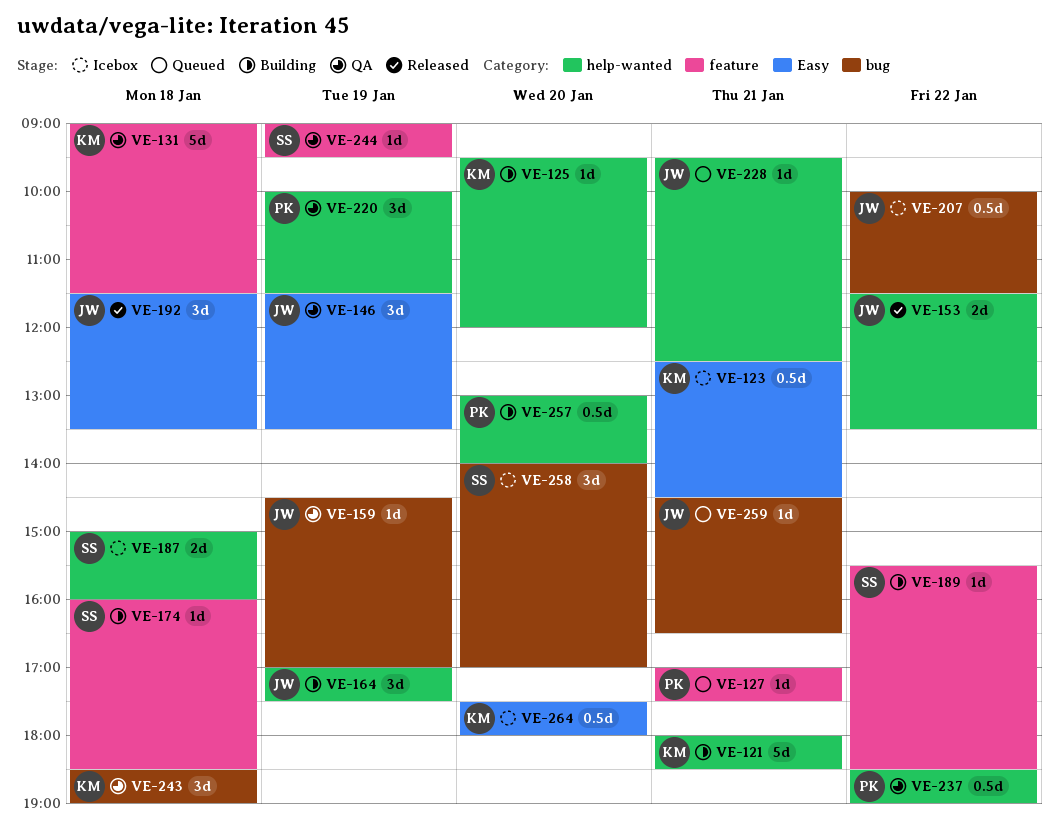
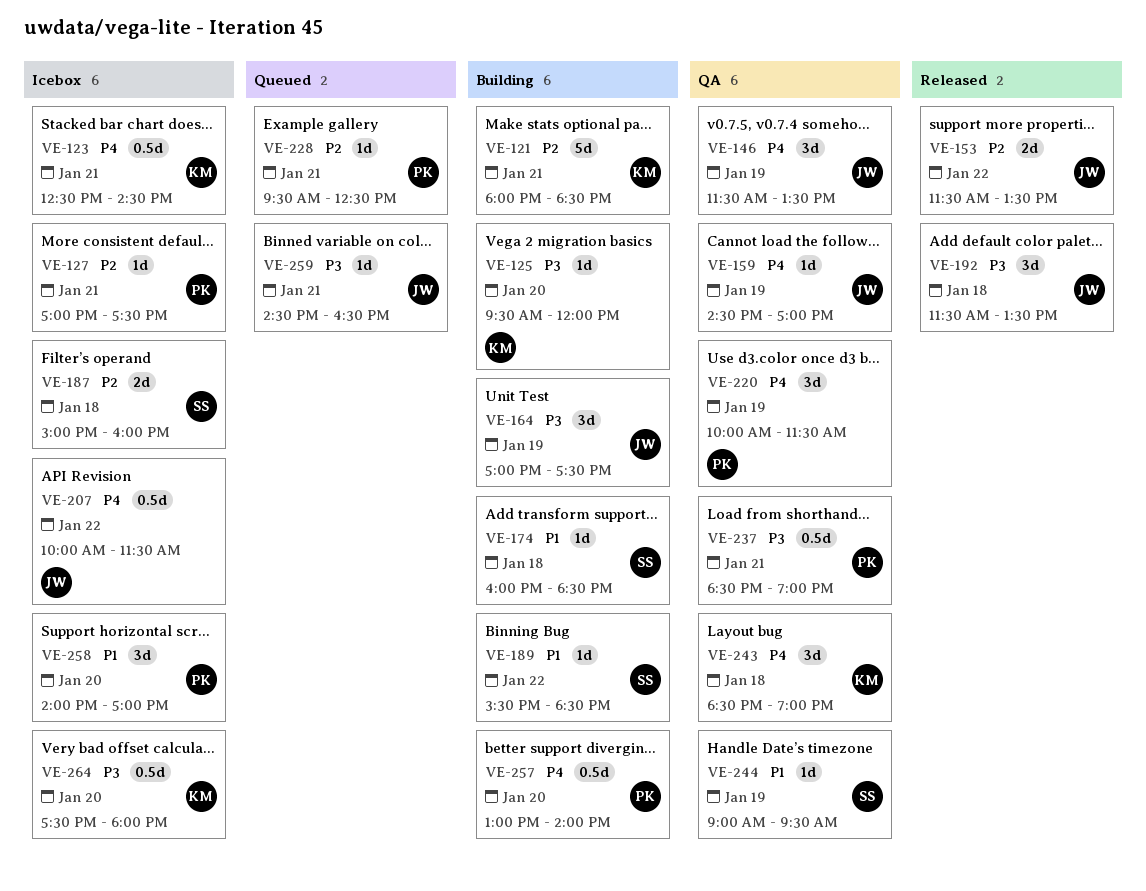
VE-127, status: Queued -> Icebox
VE-131: present -> none
VE-228, owner: JW -> PK
VE-237, day: Jan 22 -> Jan 21
VE-258, owner: SS -> PK

